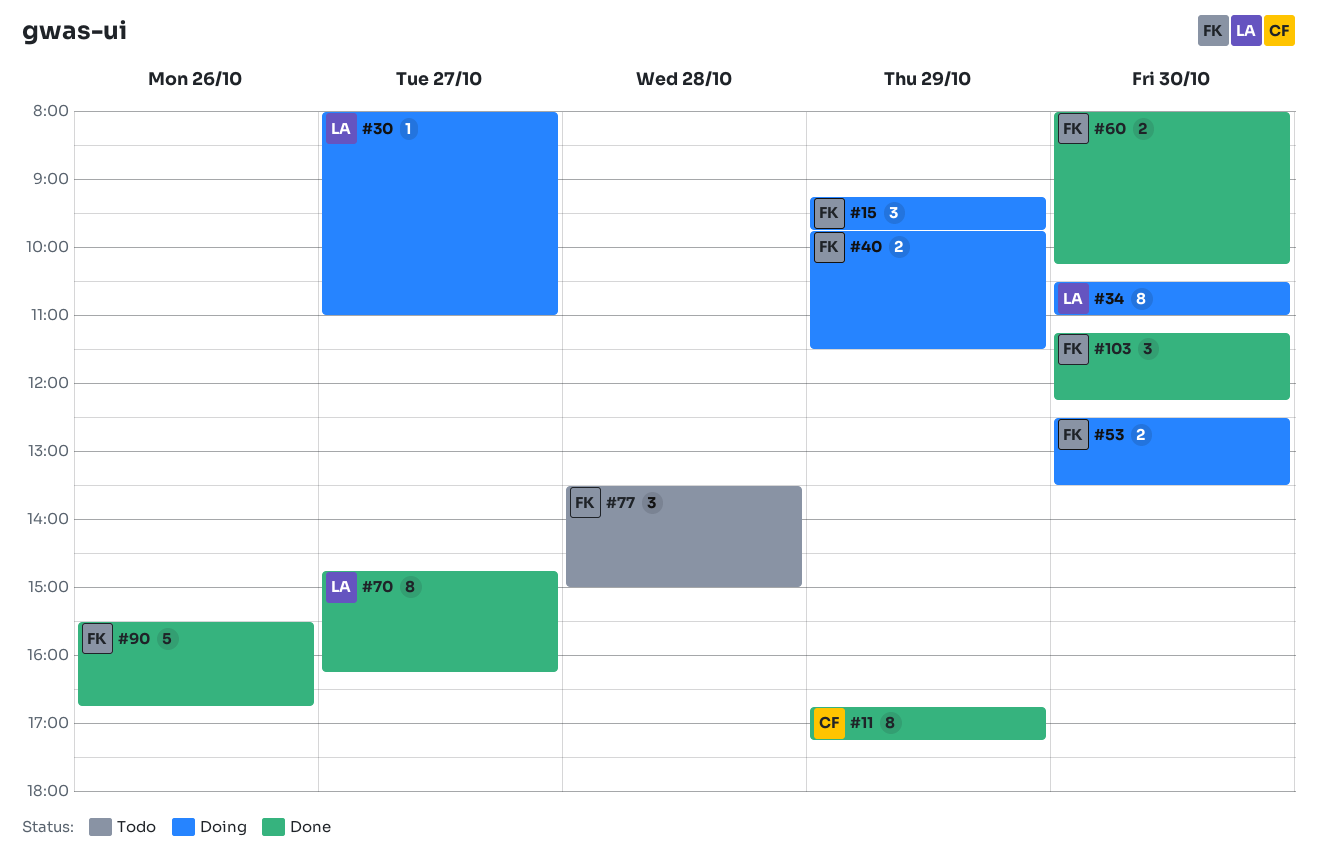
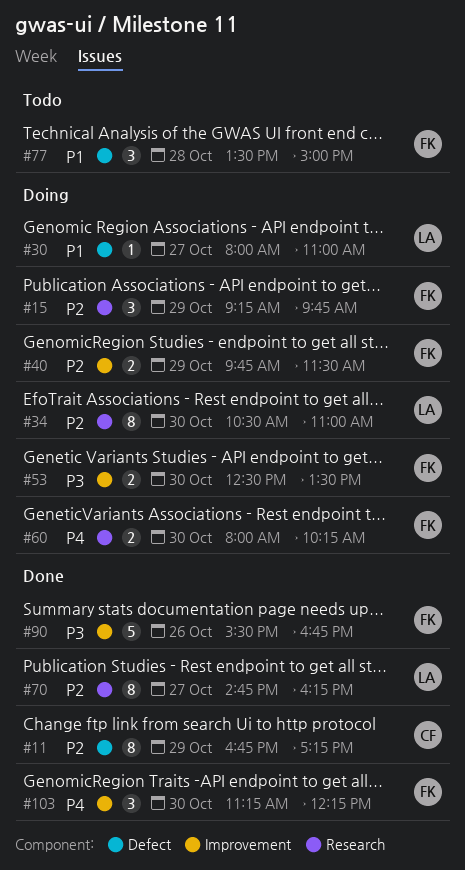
#60, status: Done -> Doing

